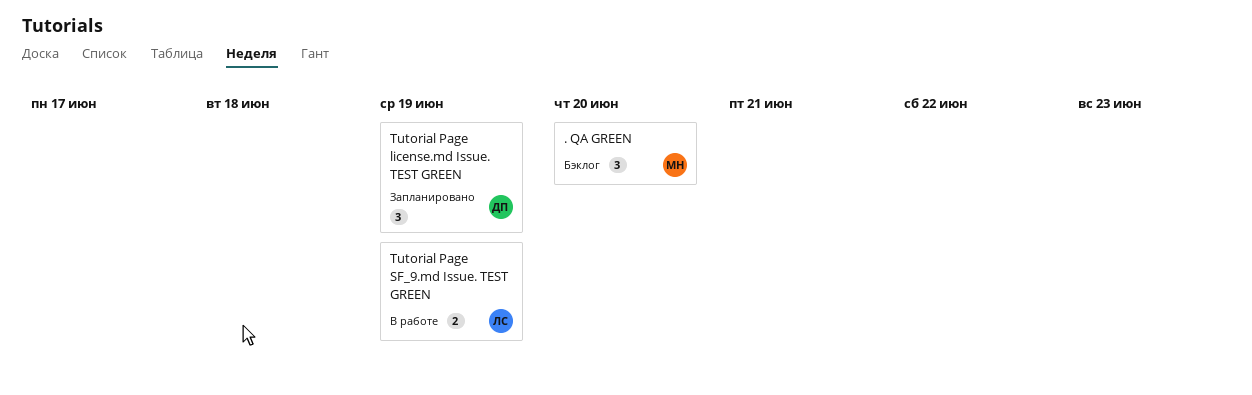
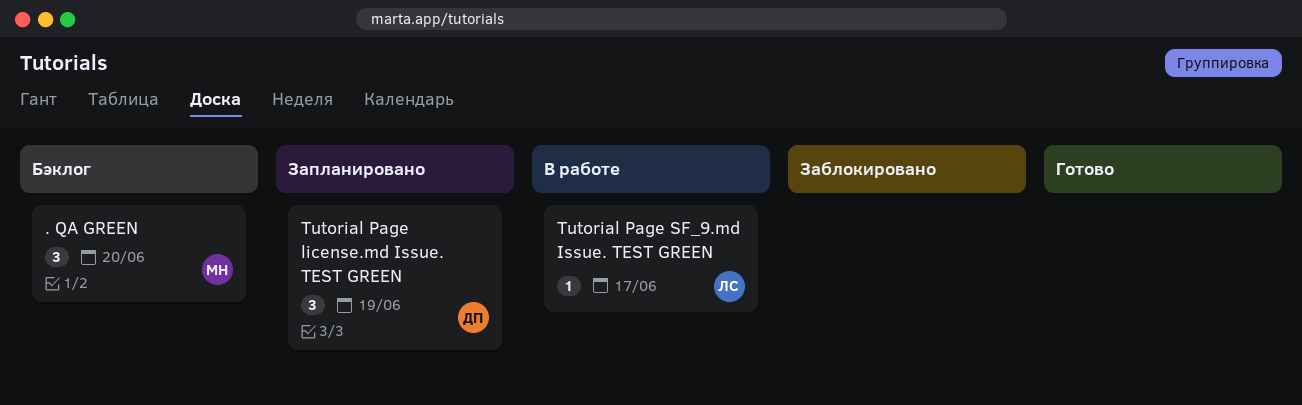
Tutorial Page SF_9.md Issue. TEST GREEN, estimate: 2 -> 1
Tutorial Page SF_9.md Issue. TEST GREEN, due: Jun 19 -> Jun 17

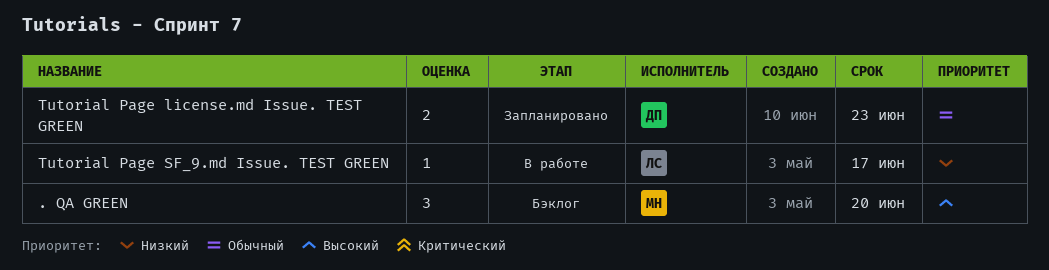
Tutorial Page license.md Issue. TEST GREEN, estimate: 3 -> 2
Tutorial Page license.md Issue. TEST GREEN, due: Jun 19 -> Jun 23

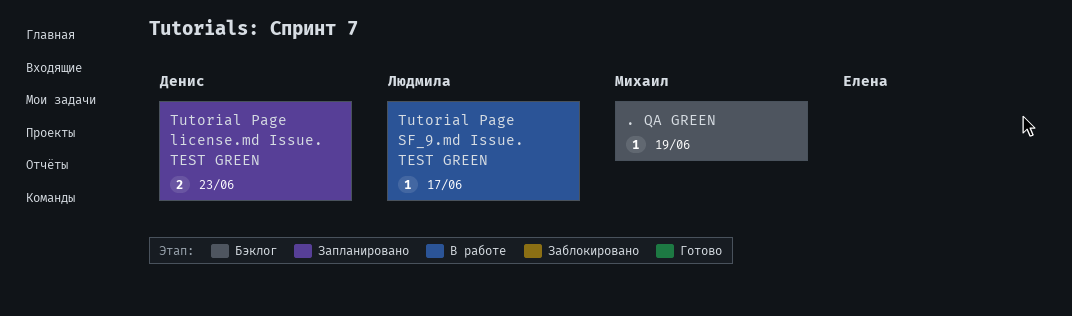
. QA GREEN, estimate: 3 -> 1
. QA GREEN, due: Jun 20 -> Jun 19

